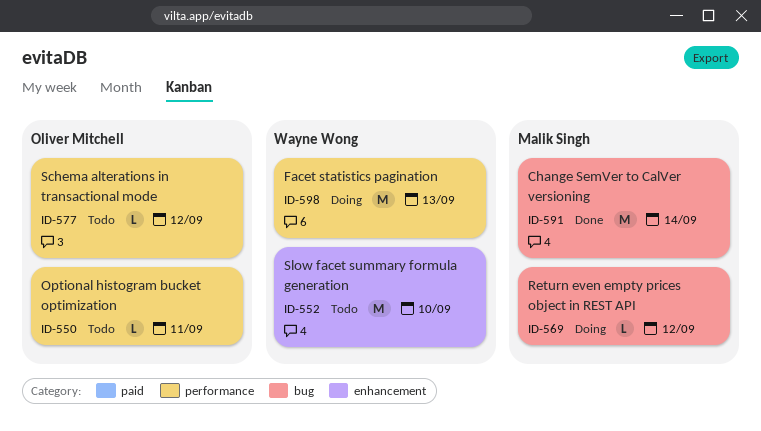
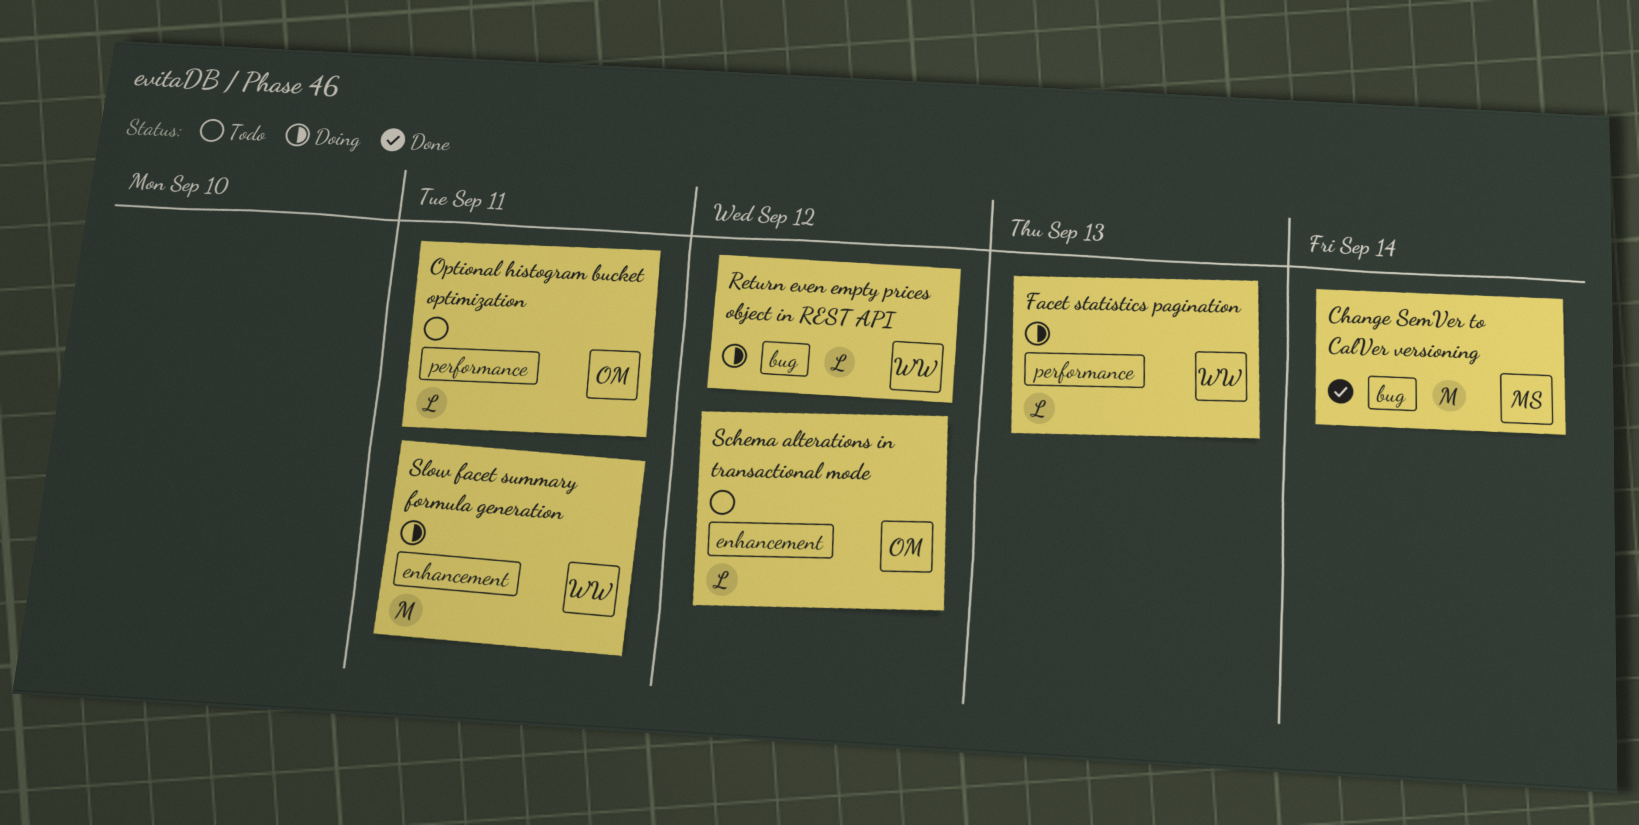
Facet statistics pagination, estimate: M -> L
Return even empty prices object in REST API, owner: Malik Singh -> Wayne Wong
Schema alterations in transactional mode, label: performance -> enhancement
Slow facet summary formula generation, status: Todo -> Doing
Slow facet summary formula generation, due: Sep 10 -> Sep 11

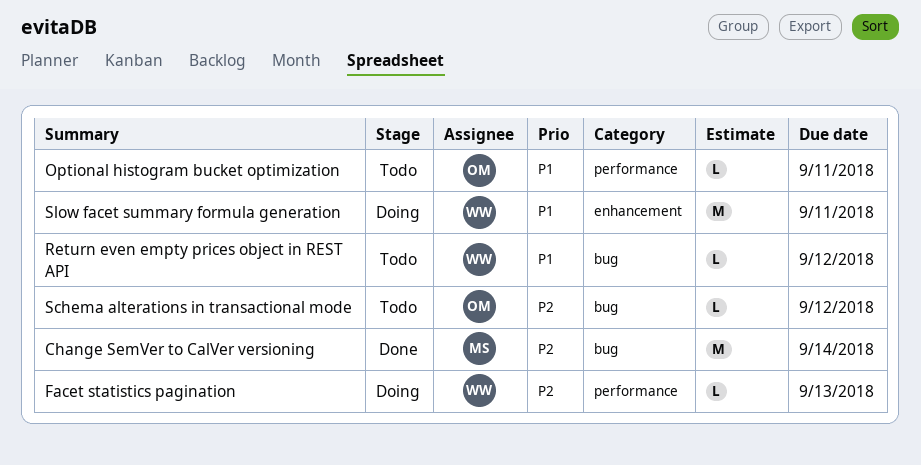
Return even empty prices object in REST API, status: Doing -> Todo
Schema alterations in transactional mode, label: enhancement -> bug

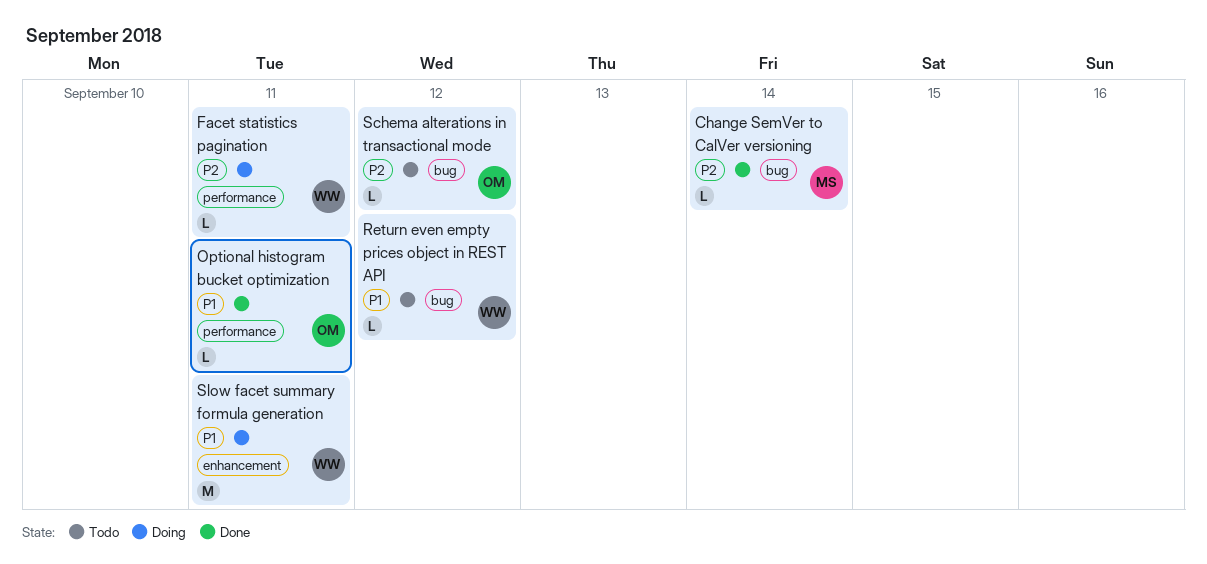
Change SemVer to CalVer versioning, estimate: M -> L
Facet statistics pagination, due: Sep 13 -> Sep 11
Optional histogram bucket optimization, status: Todo -> Done

